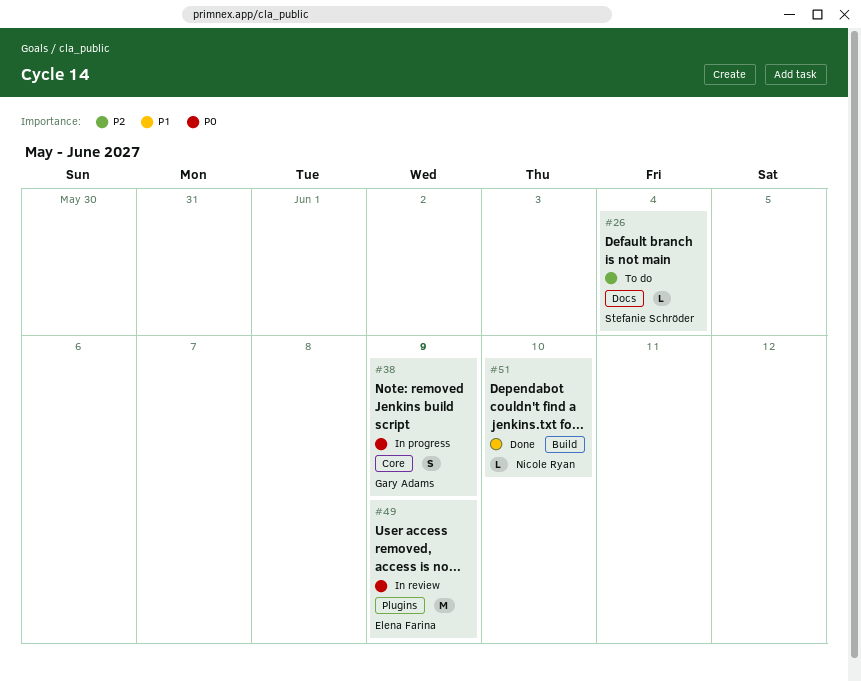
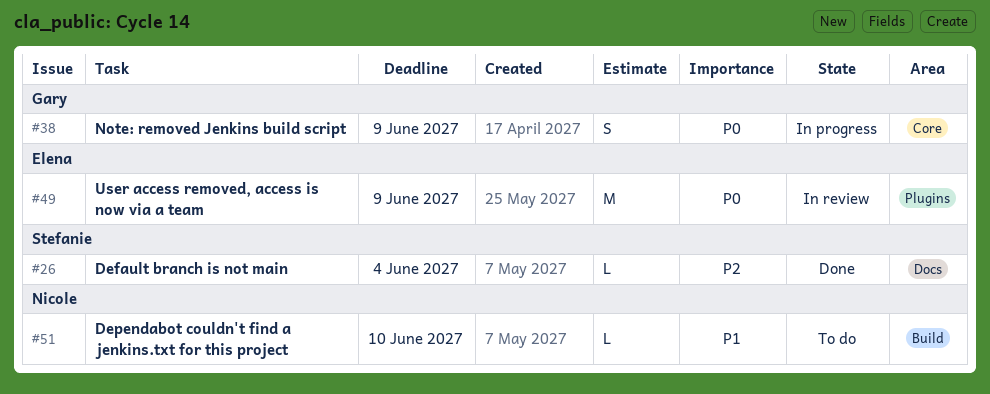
#26, status: To do -> Done
#51, status: Done -> To do

